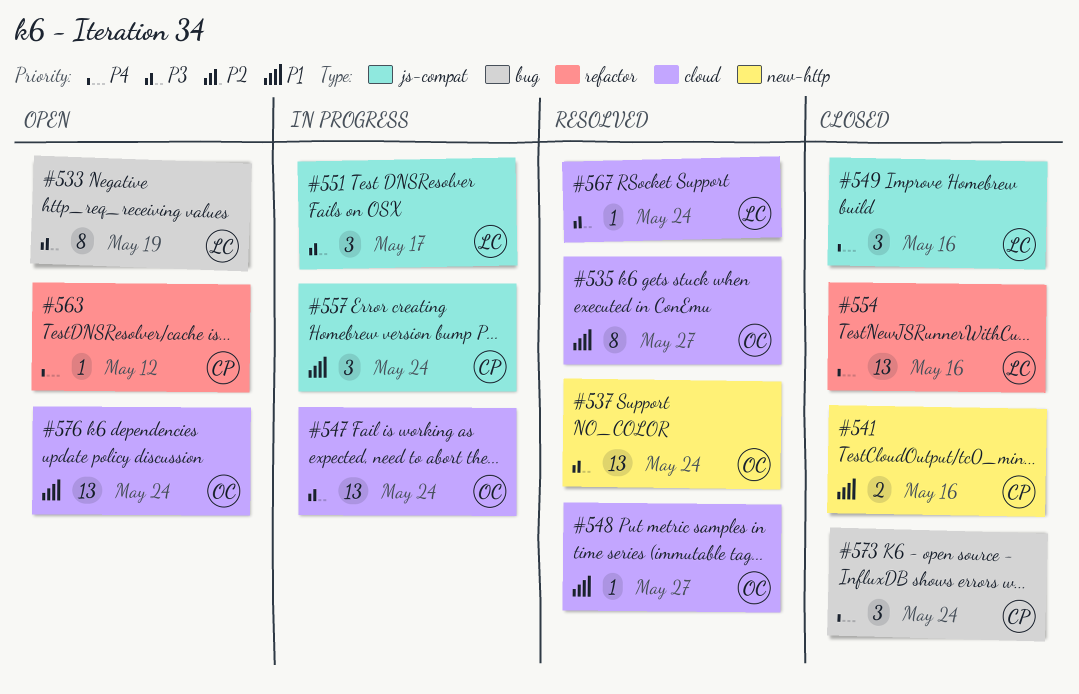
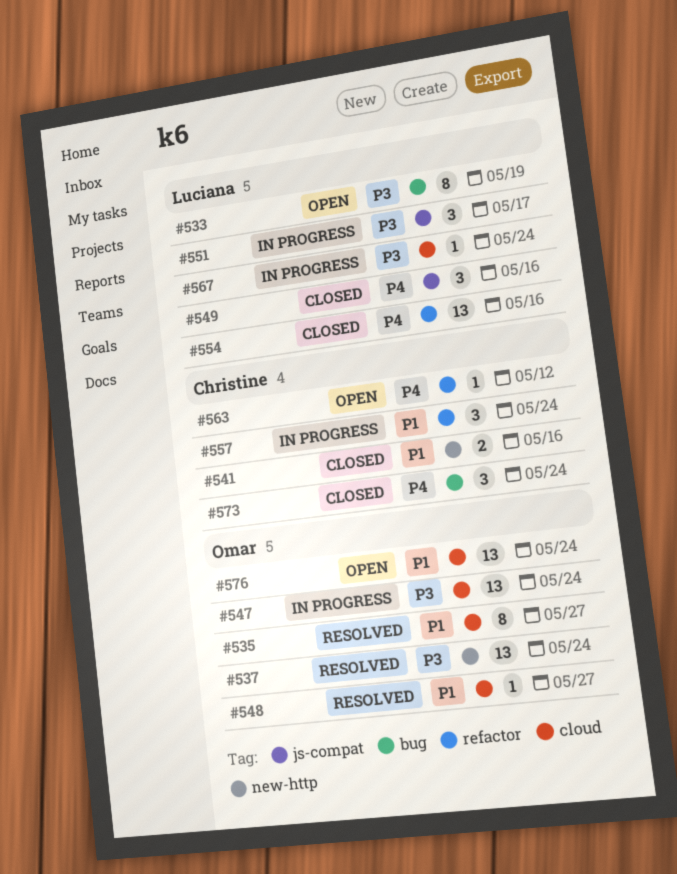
#557, label: js-compat -> refactor
#567, status: Resolved -> In progress

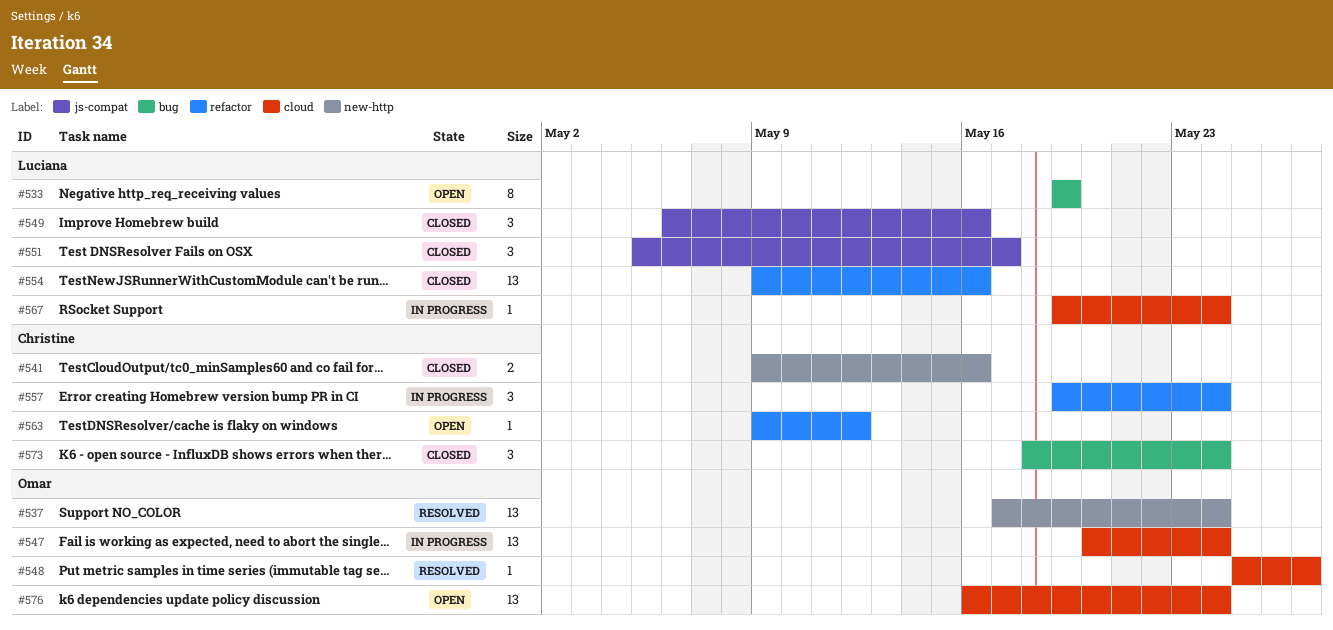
#535: present -> none
#551, status: In progress -> Closed

